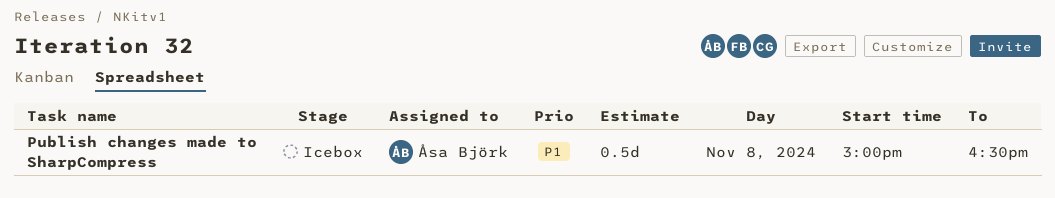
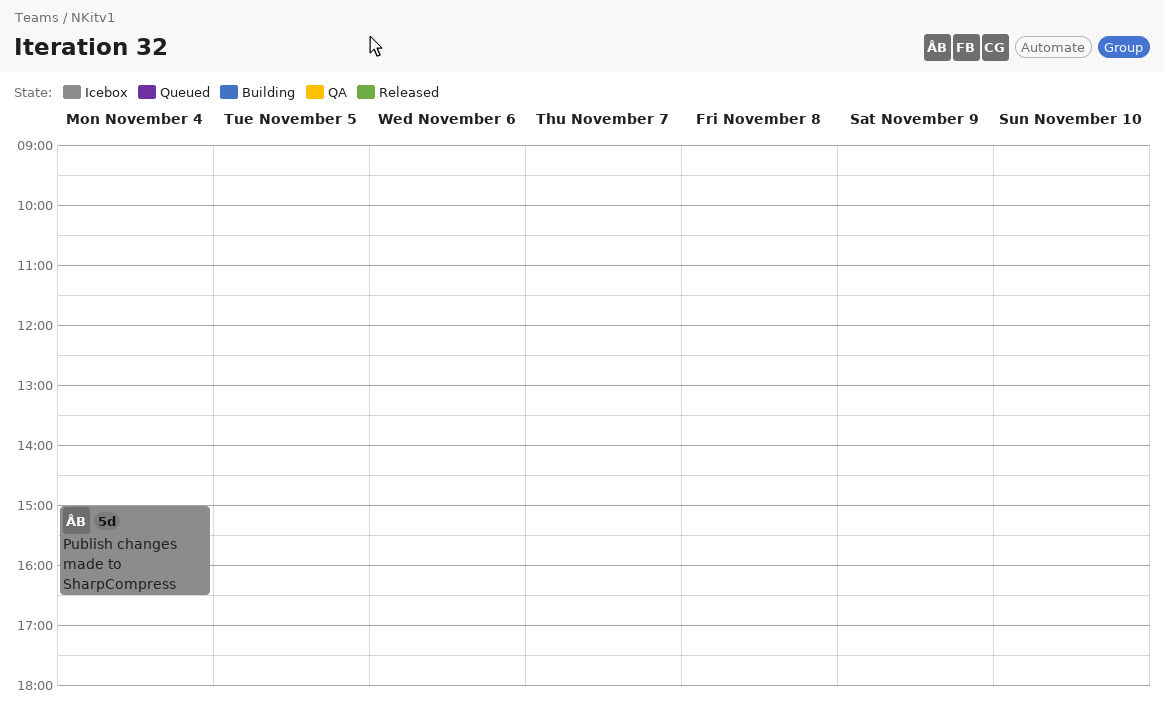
Publish changes made to SharpCompress, estimate: 0.5d -> 5d
Publish changes made to SharpCompress, day: Nov 8 -> Nov 4

